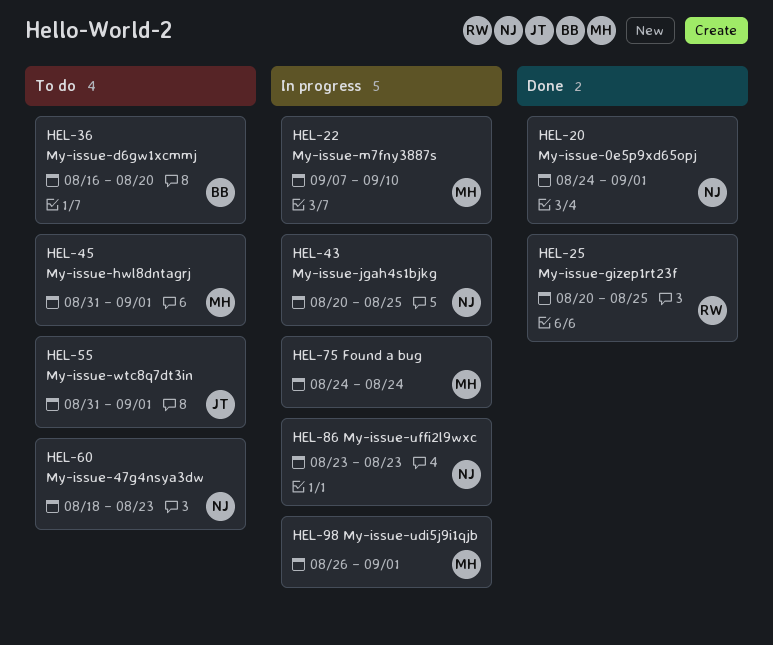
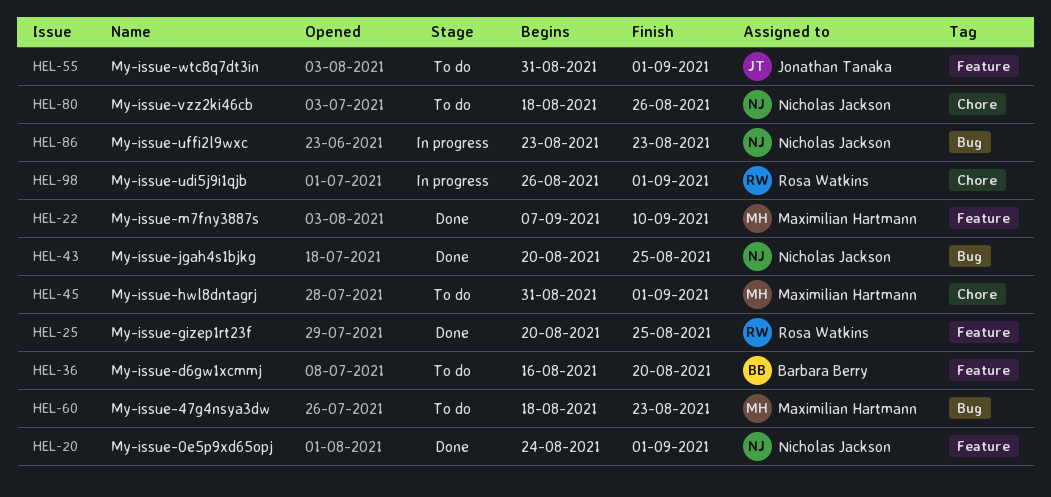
HEL-22, status: In progress -> Done
HEL-43, status: In progress -> Done
HEL-60, owner: Nicholas Jackson -> Maximilian Hartmann
HEL-75: present -> none
HEL-80: none -> present
HEL-98, owner: Maximilian Hartmann -> Rosa Watkins

